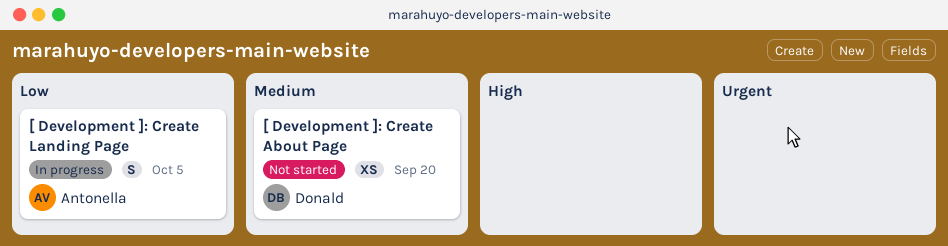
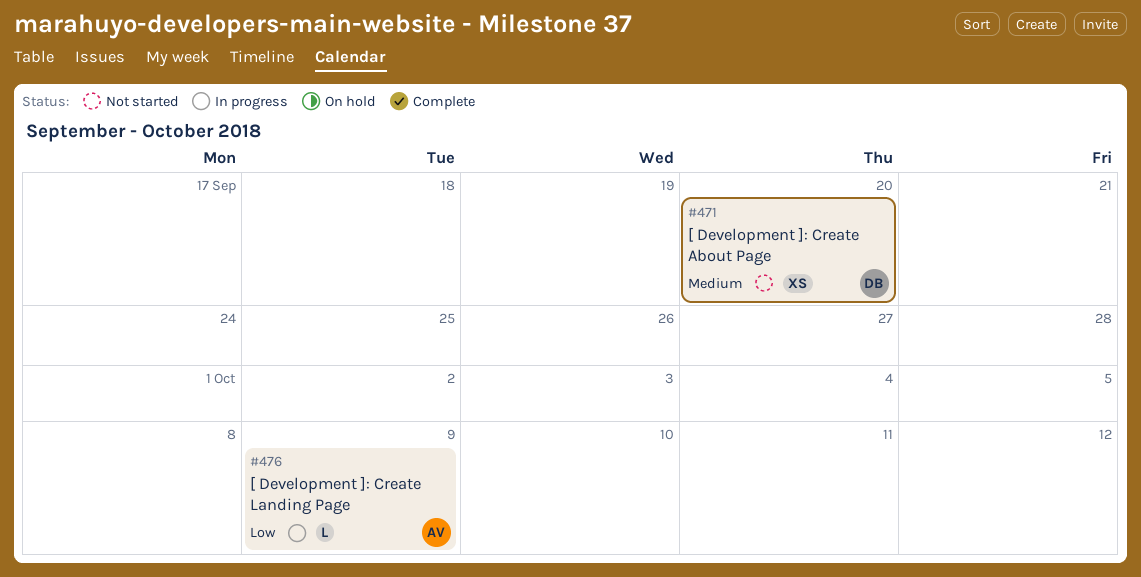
[ Development ]: Create Landing Page, estimate: S -> L
[ Development ]: Create Landing Page, due: Oct 5 -> Oct 9

